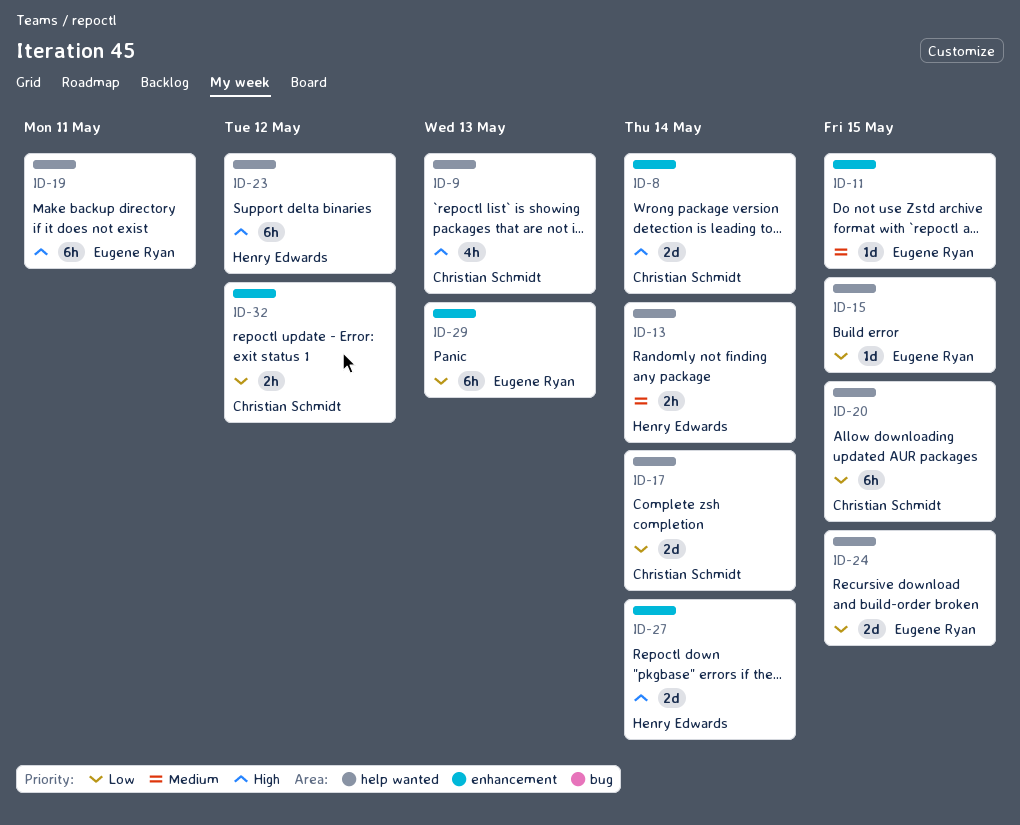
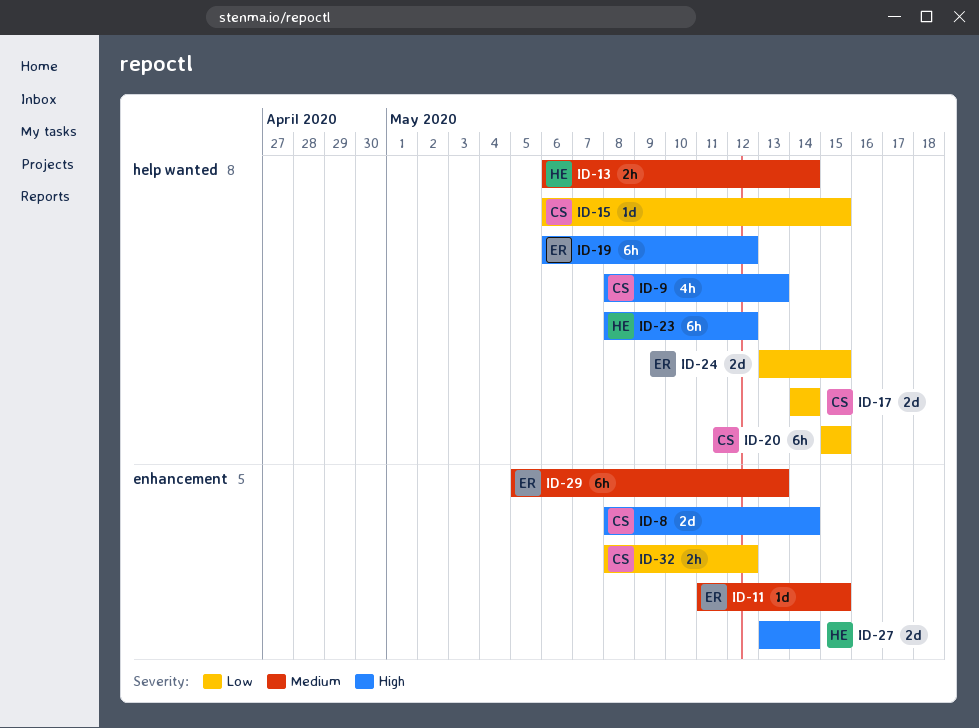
ID-15, owner: Eugene Ryan -> Christian Schmidt
ID-19, due: May 11 -> May 12
ID-29, priority: Low -> Medium

